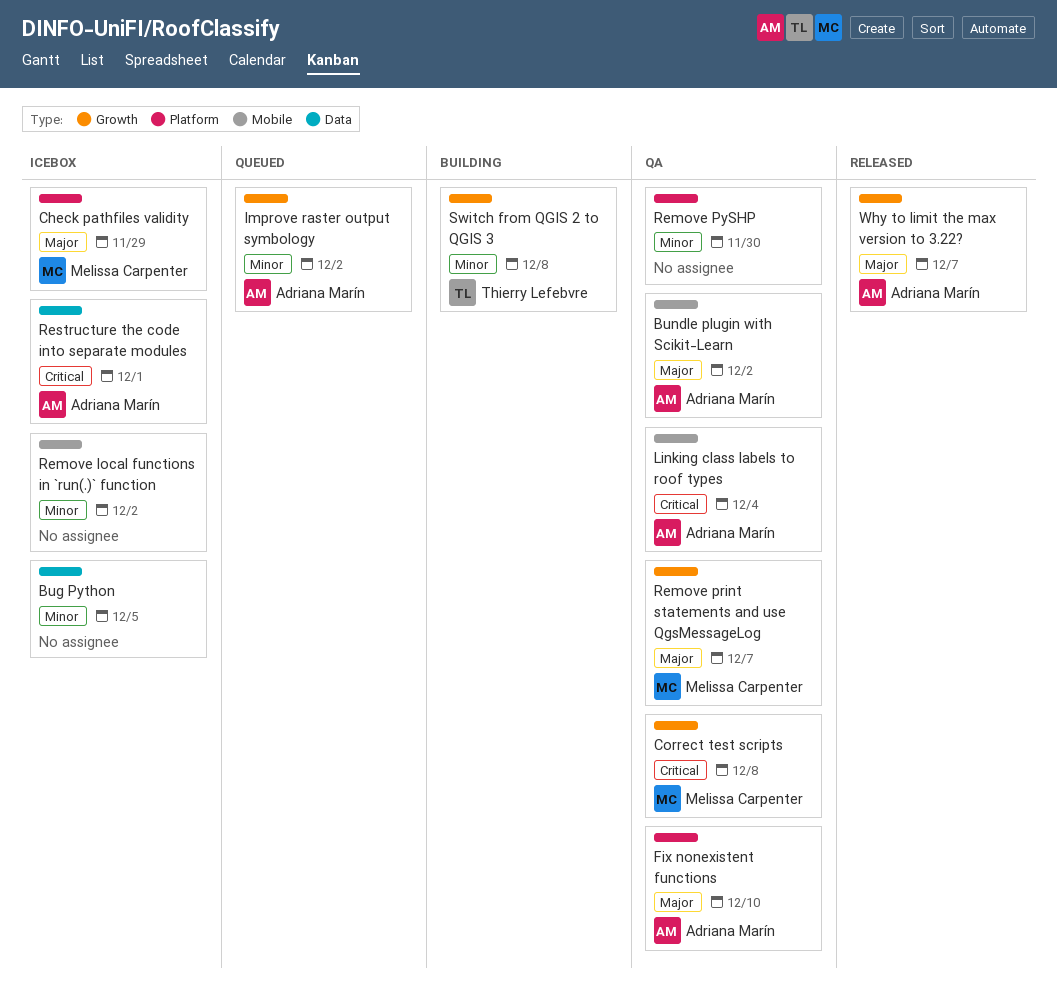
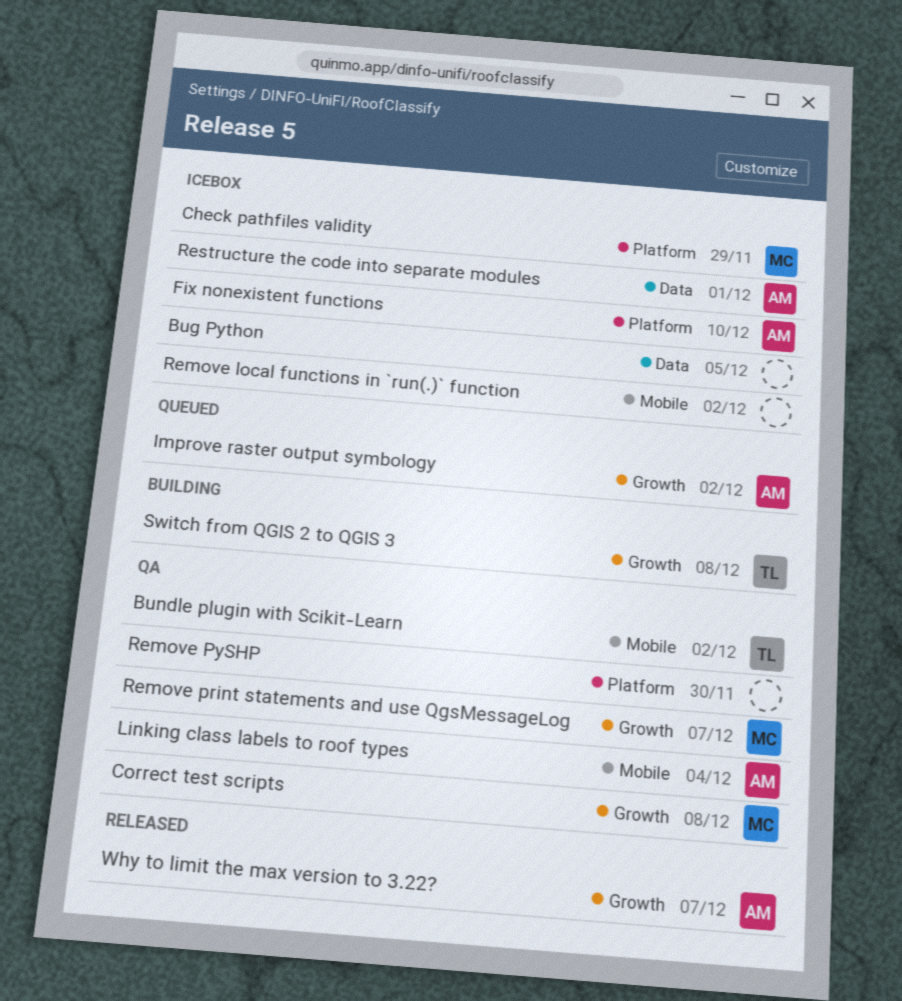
Bundle plugin with Scikit-Learn, owner: Adriana Marín -> Thierry Lefebvre
Fix nonexistent functions, status: QA -> Icebox

